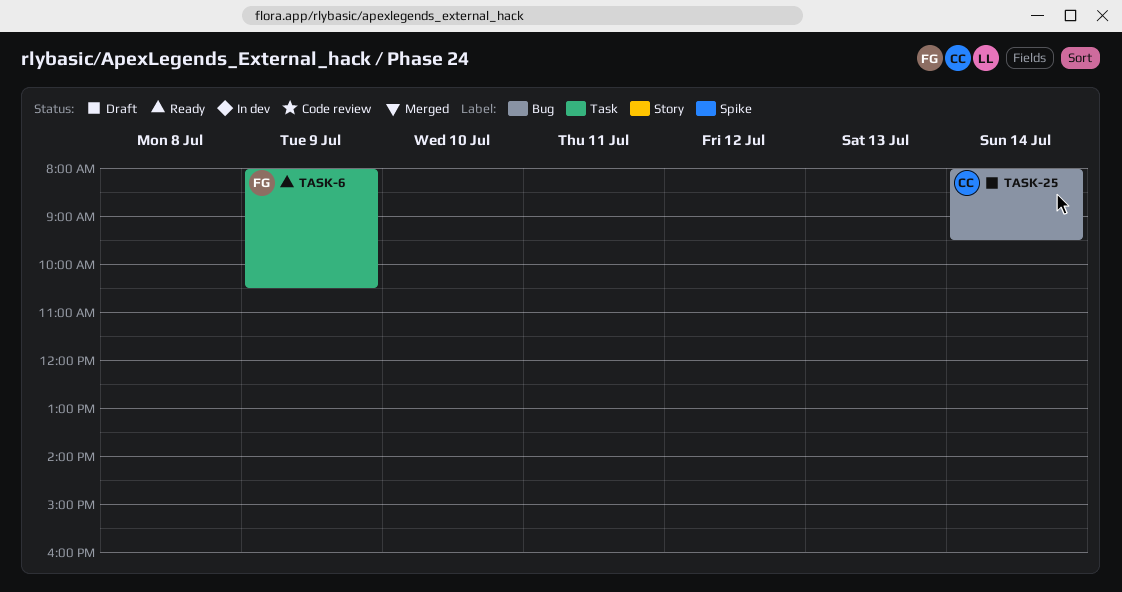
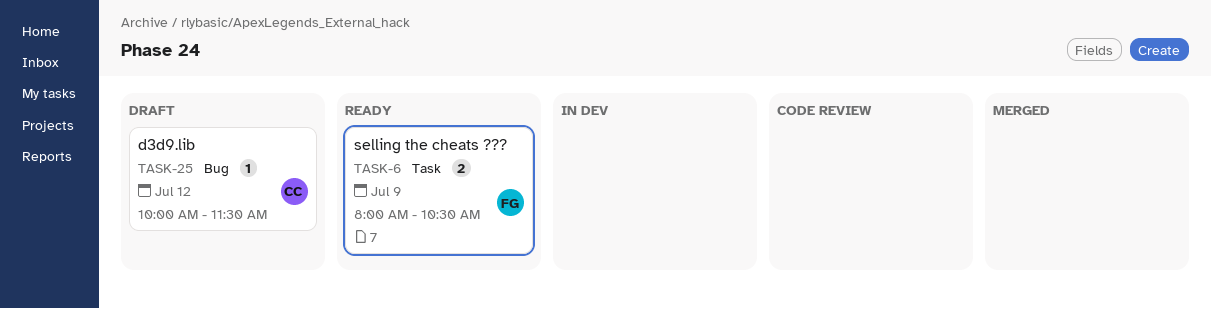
TASK-25, day: Jul 14 -> Jul 12
TASK-25, begins: 08:00 -> 10:00
TASK-25, ends: 09:30 -> 11:30

